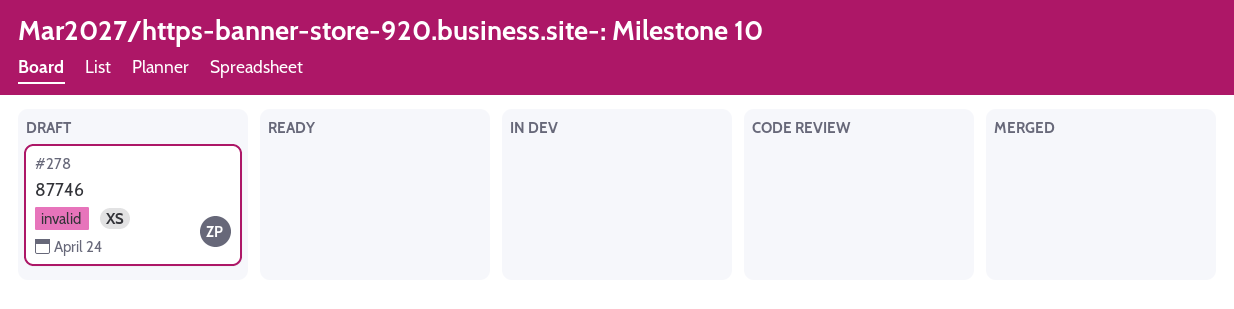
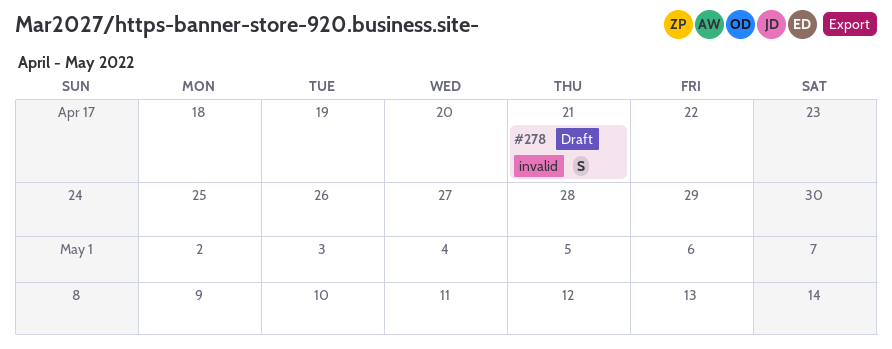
#278, estimate: XS -> S
#278, due: Apr 24 -> Apr 21

